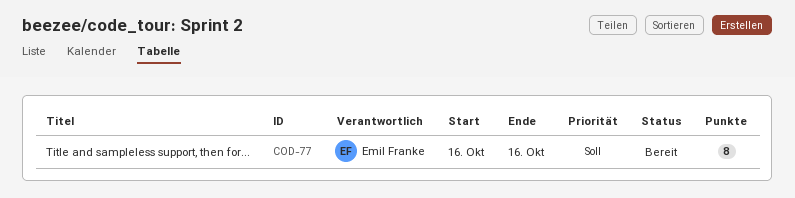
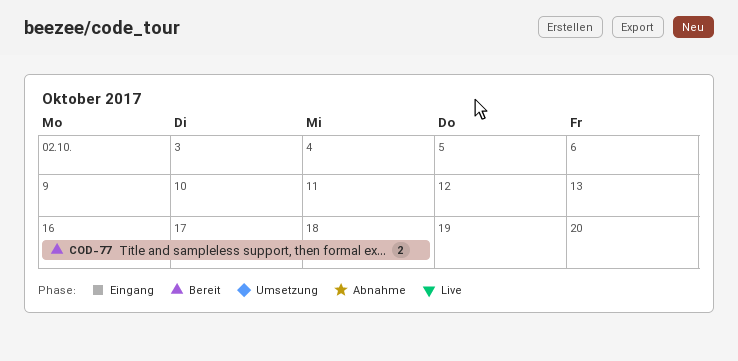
COD-77, estimate: 8 -> 2
COD-77, due: Oct 16 -> Oct 18

